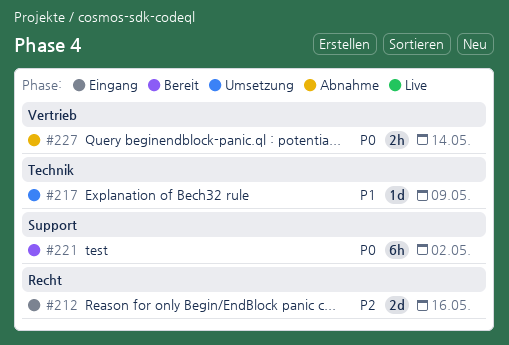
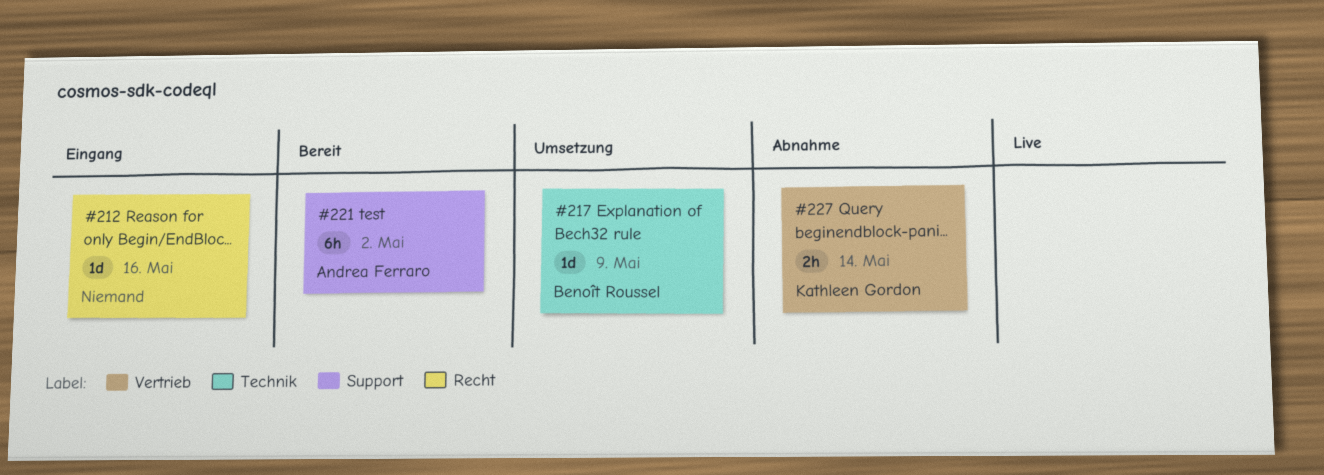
#212, estimate: 2d -> 1d

